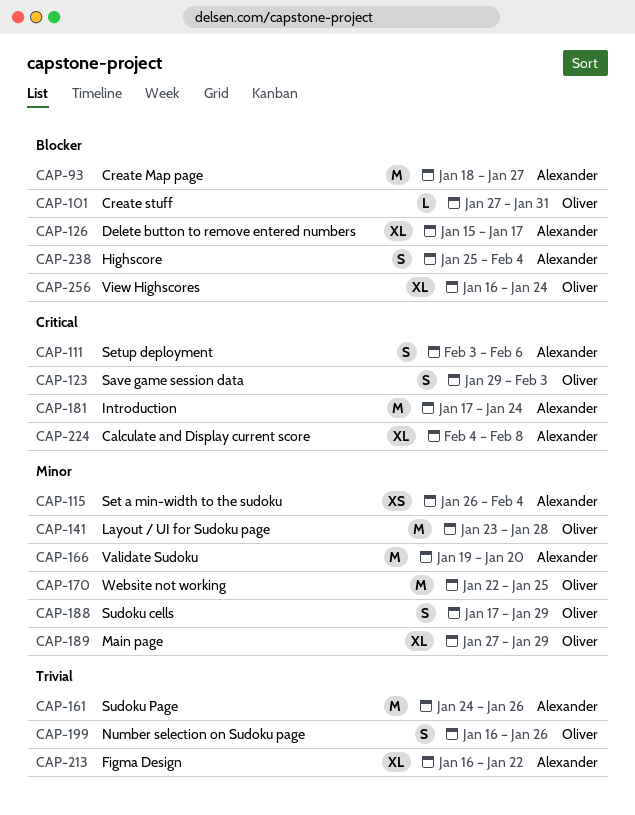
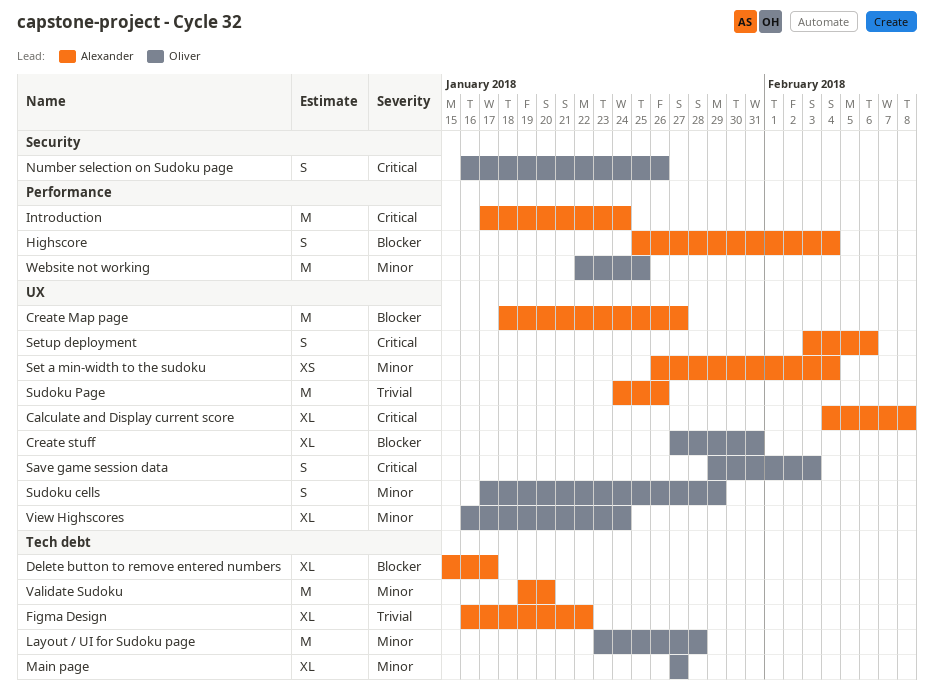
Create stuff, estimate: L -> XL
Main page, due: Jan 29 -> Jan 27
Number selection on Sudoku page, priority: Trivial -> Critical
View Highscores, priority: Blocker -> Minor

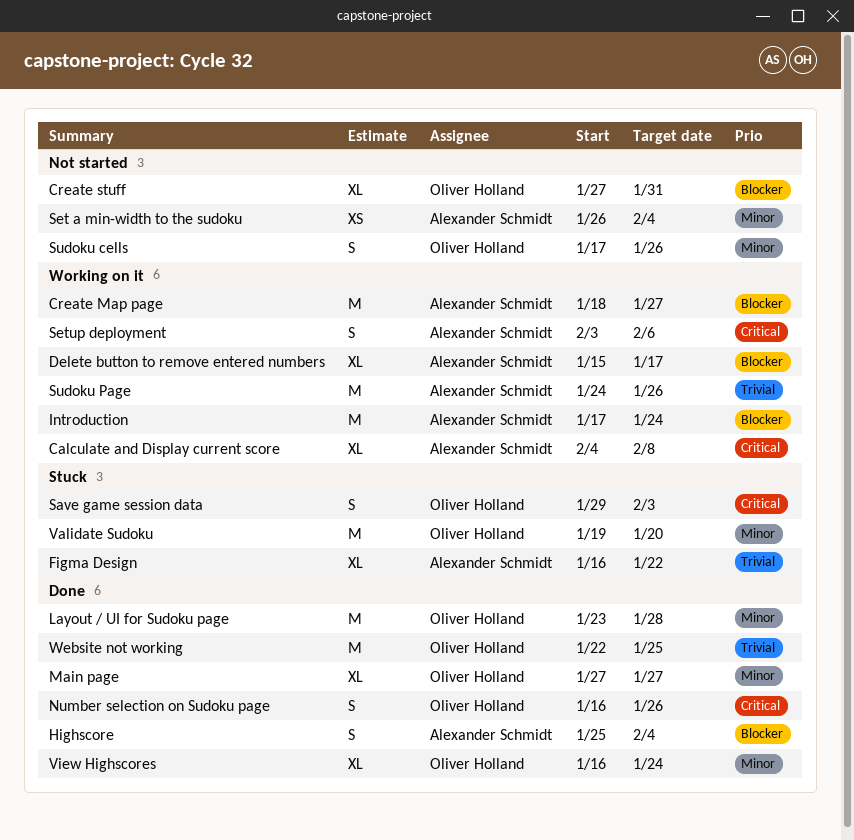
Introduction, priority: Critical -> Blocker
Sudoku cells, due: Jan 29 -> Jan 26
Validate Sudoku, owner: Alexander Schmidt -> Oliver Holland
Website not working, priority: Minor -> Trivial

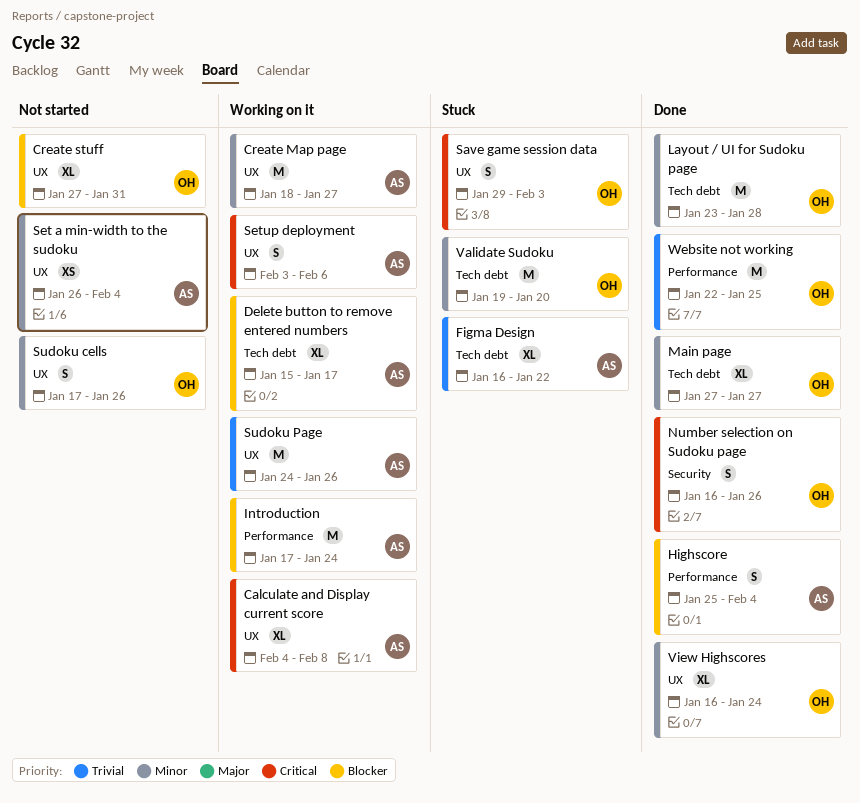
Create Map page, priority: Blocker -> Minor

